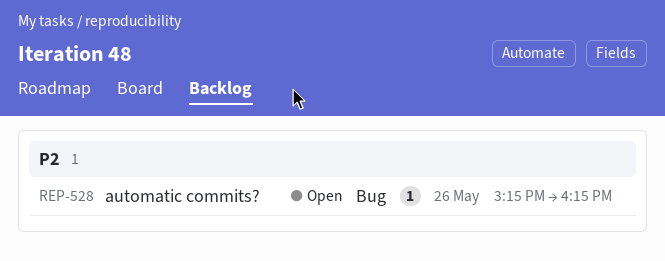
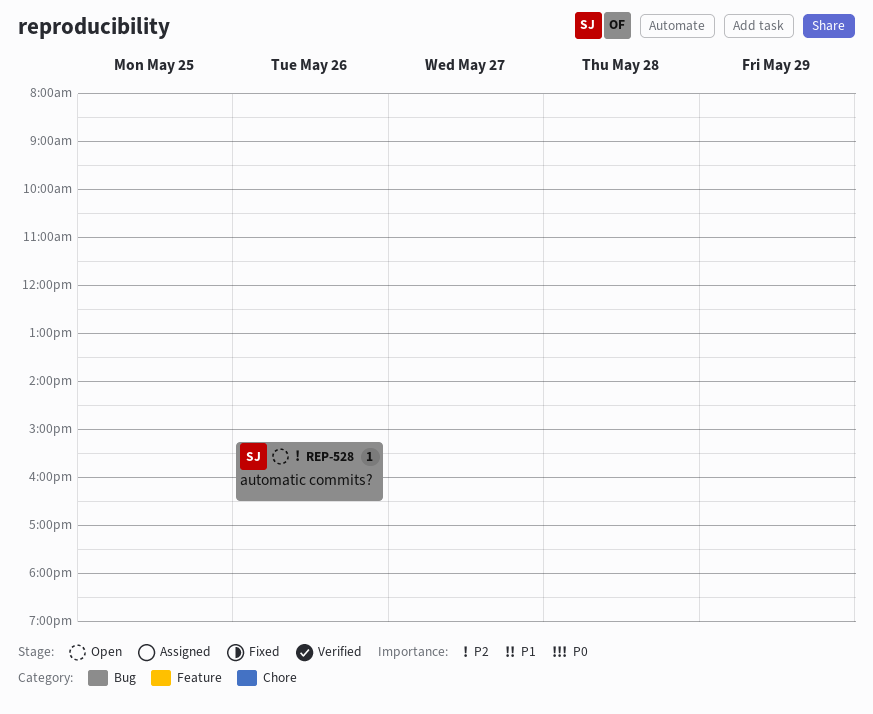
REP-528, ends: 16:15 -> 16:30

